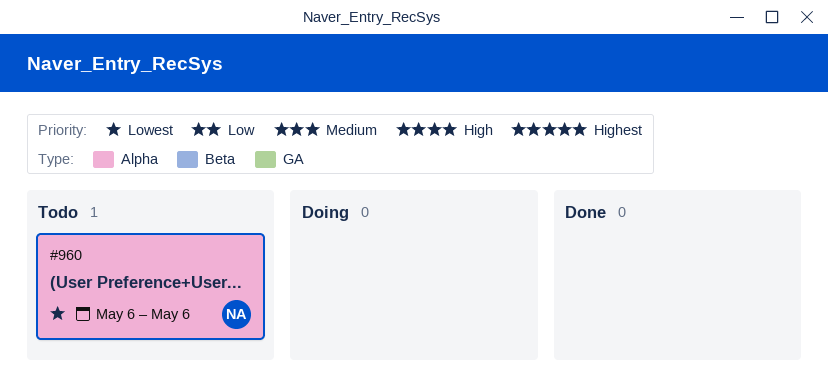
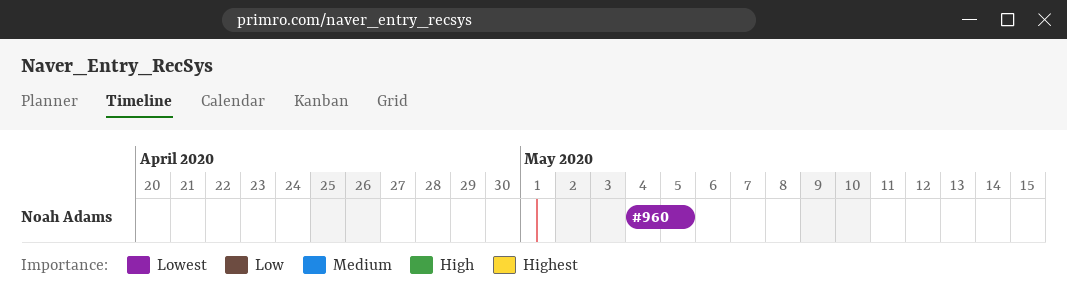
#960, start: May 6 -> May 4
#960, due: May 6 -> May 5

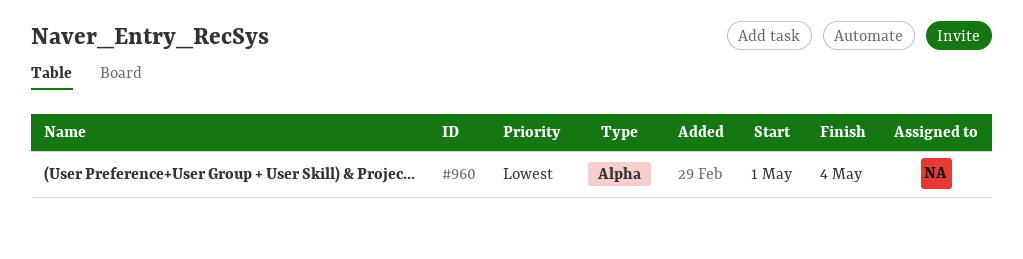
#960, start: May 4 -> May 1
#960, due: May 5 -> May 4

